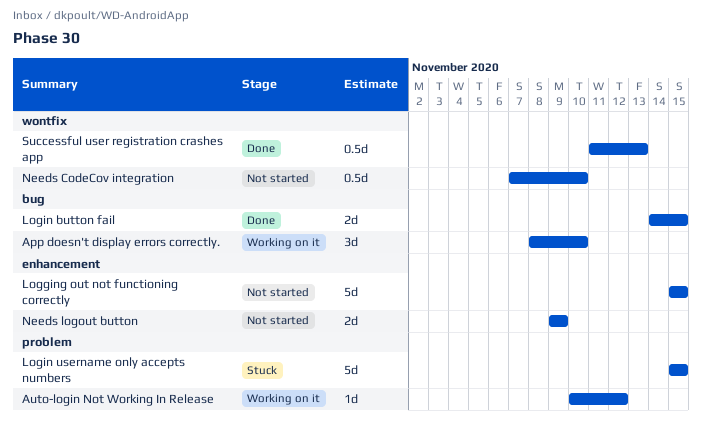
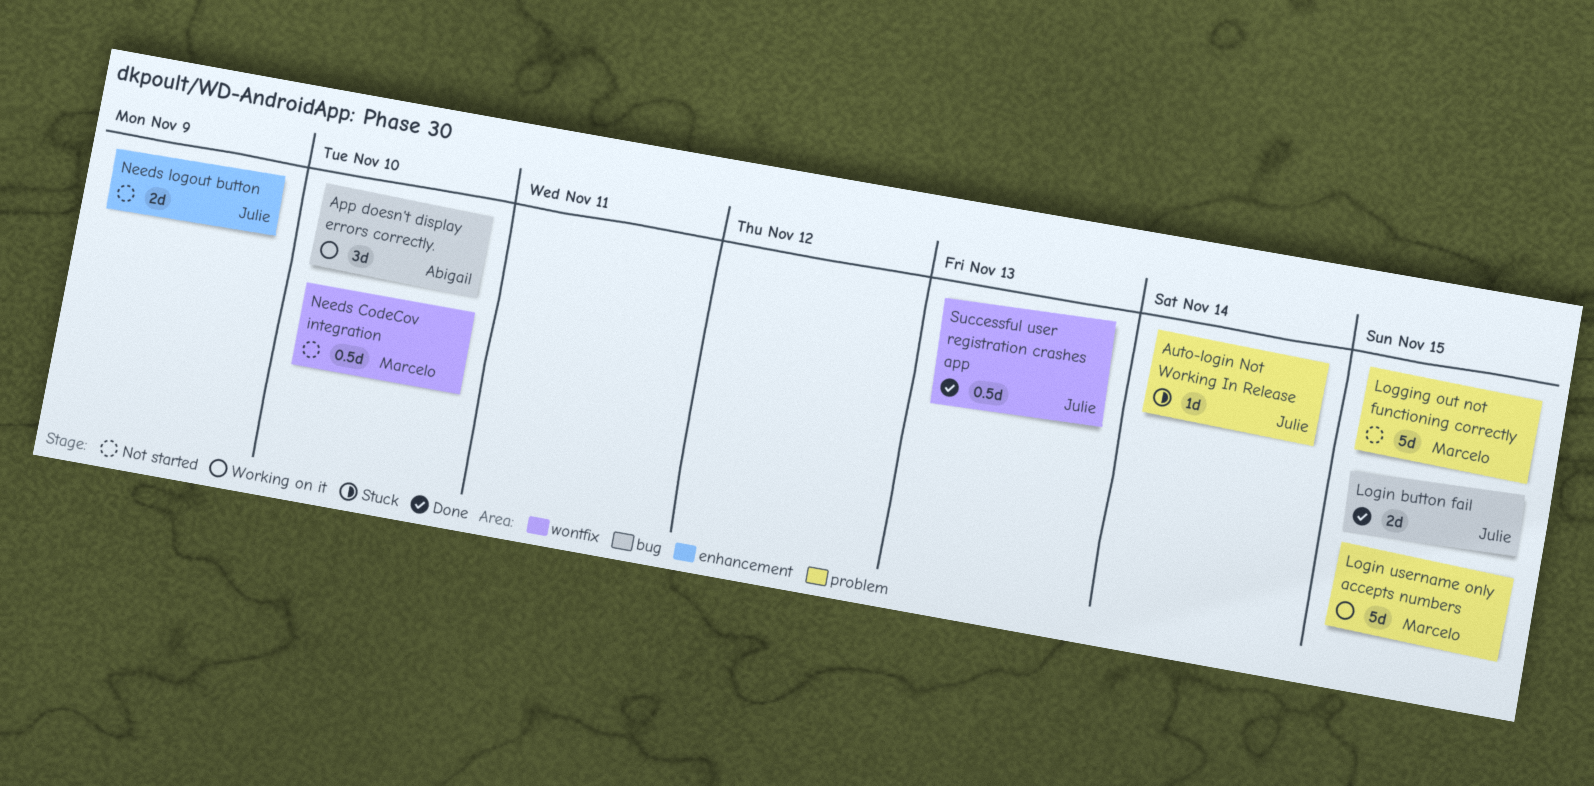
Auto-login Not Working In Release, status: Working on it -> Stuck
Auto-login Not Working In Release, due: Nov 12 -> Nov 14
Logging out not functioning correctly, label: enhancement -> problem
Login username only accepts numbers, status: Stuck -> Working on it

